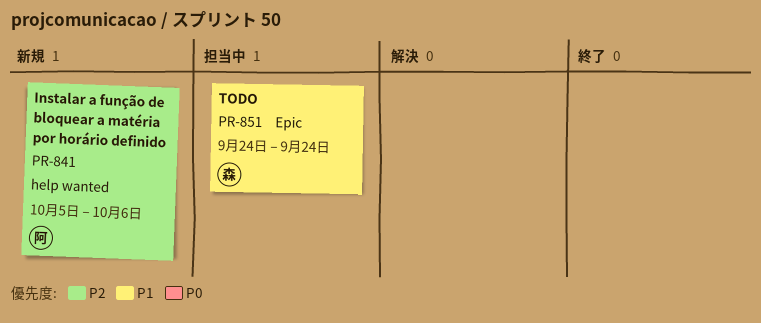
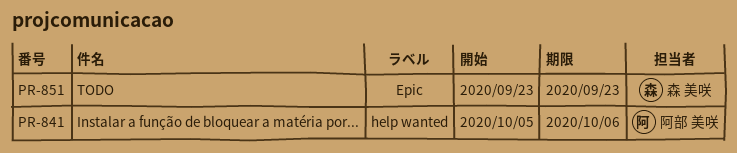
PR-851, start: Sep 24 -> Sep 23
PR-851, due: Sep 24 -> Sep 23

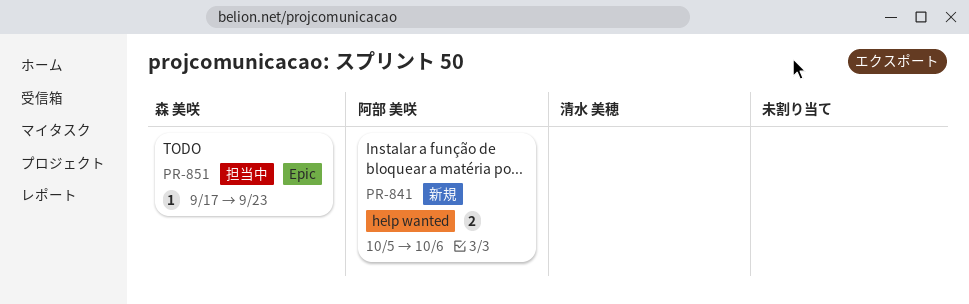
PR-851, start: Sep 23 -> Sep 17

